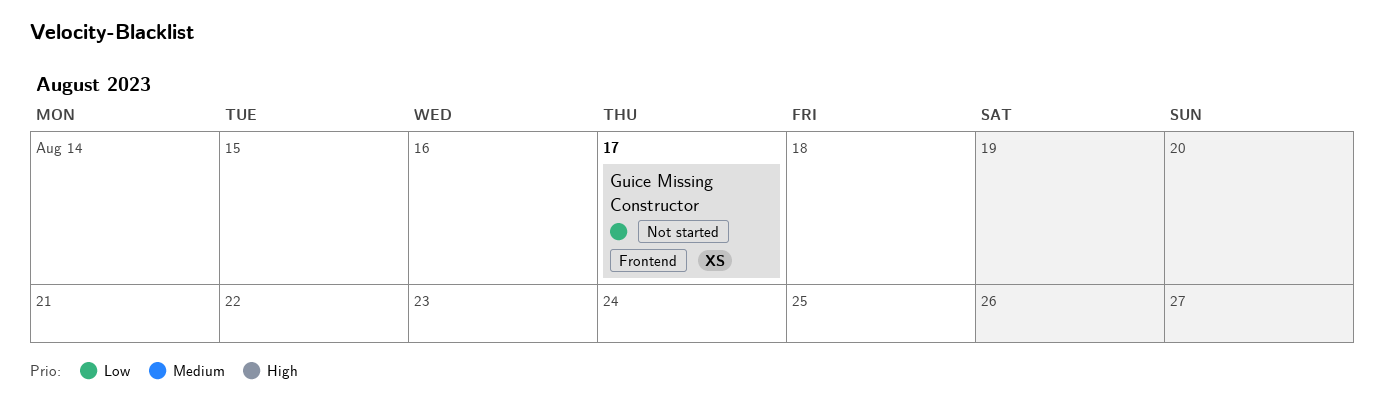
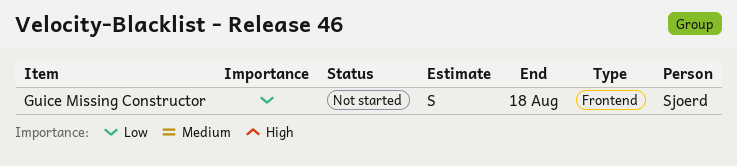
Guice Missing Constructor, estimate: XS -> S
Guice Missing Constructor, due: Aug 17 -> Aug 18

